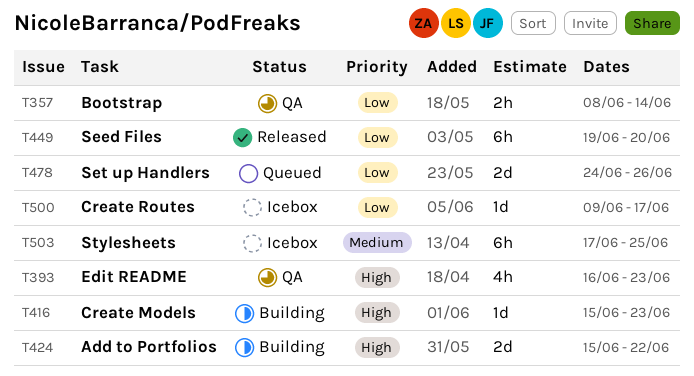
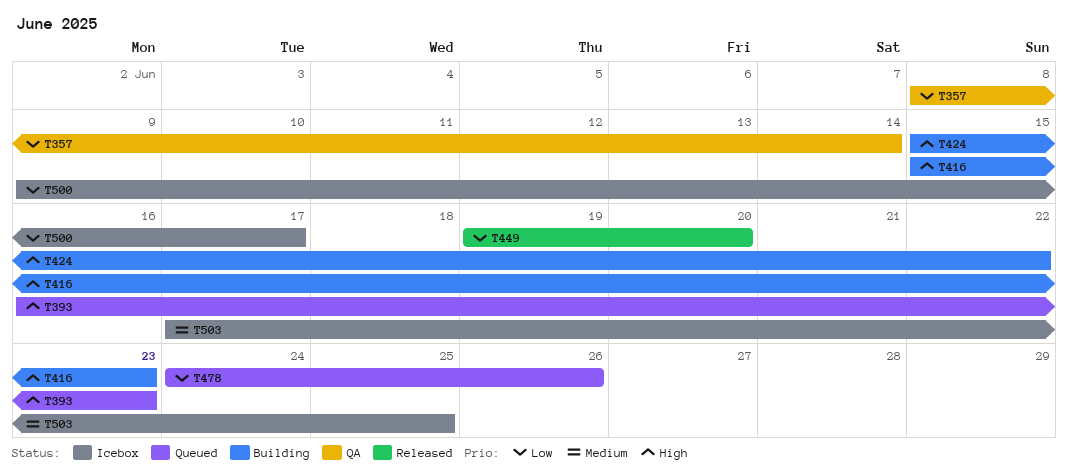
T393, status: QA -> Queued

